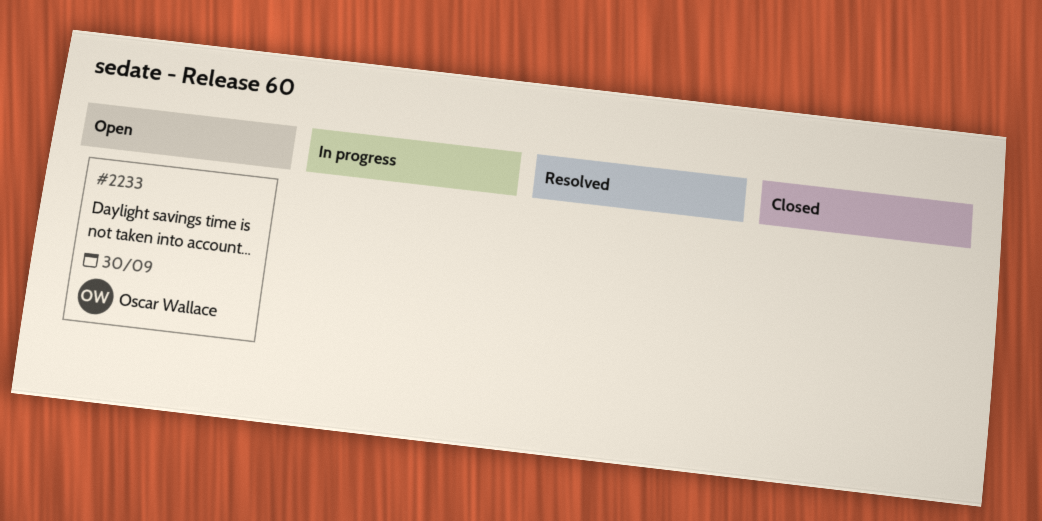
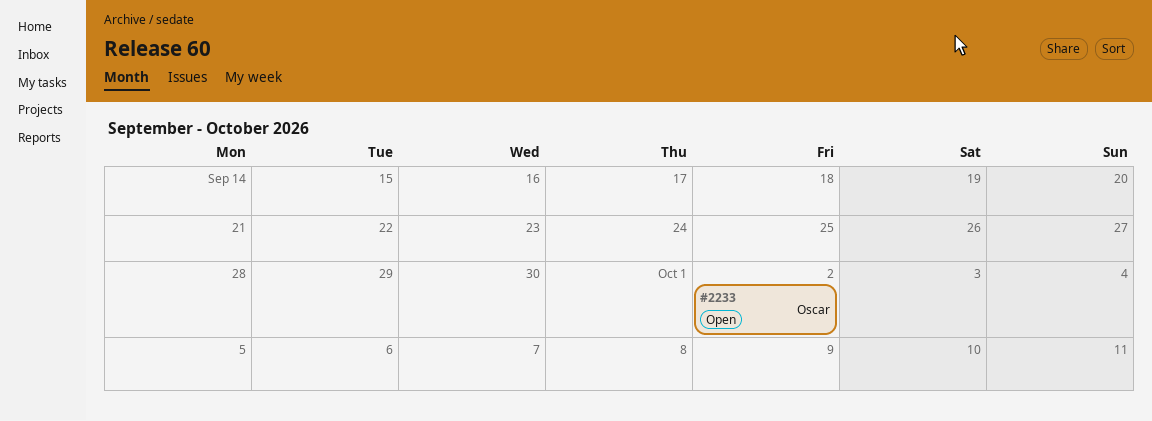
#2233, due: Sep 30 -> Oct 2

